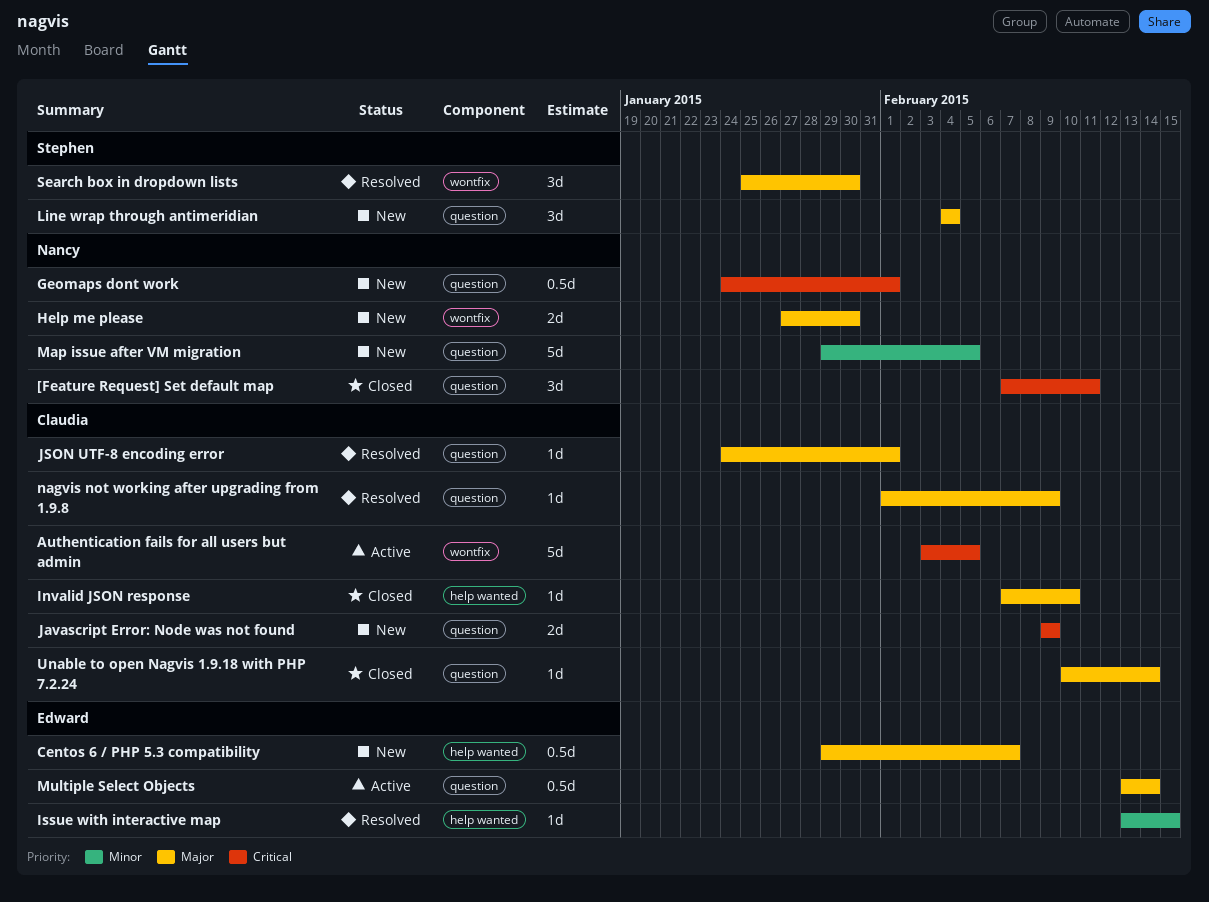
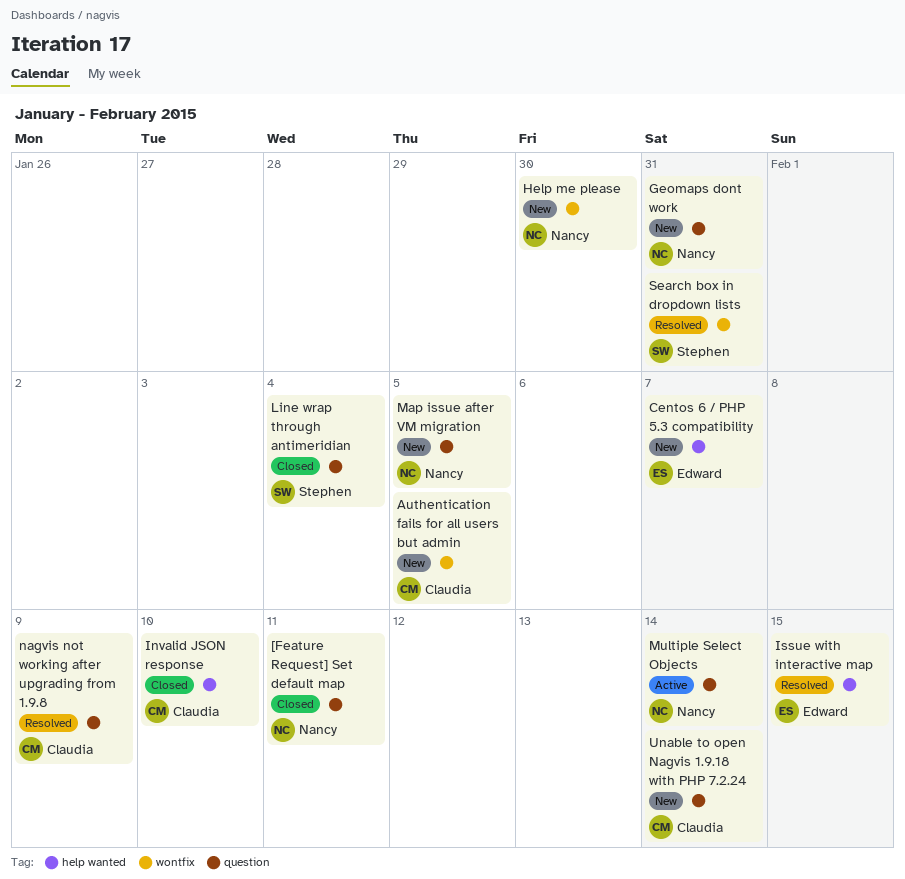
Authentication fails for all users but admin, status: Active -> New
Geomaps dont work, due: Feb 1 -> Jan 31
Javascript Error: Node was not found: present -> none
JSON UTF-8 encoding error: present -> none
Line wrap through antimeridian, status: New -> Closed
Multiple Select Objects, owner: Edward -> Nancy
Search box in dropdown lists, due: Jan 30 -> Jan 31
Unable to open Nagvis 1.9.18 with PHP 7.2.24, status: Closed -> New

